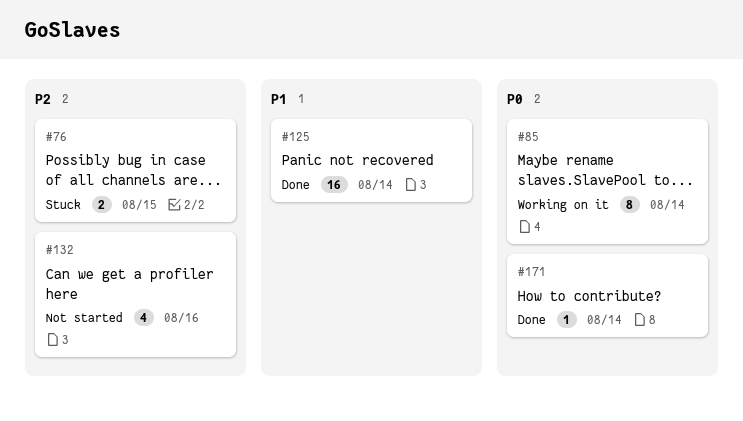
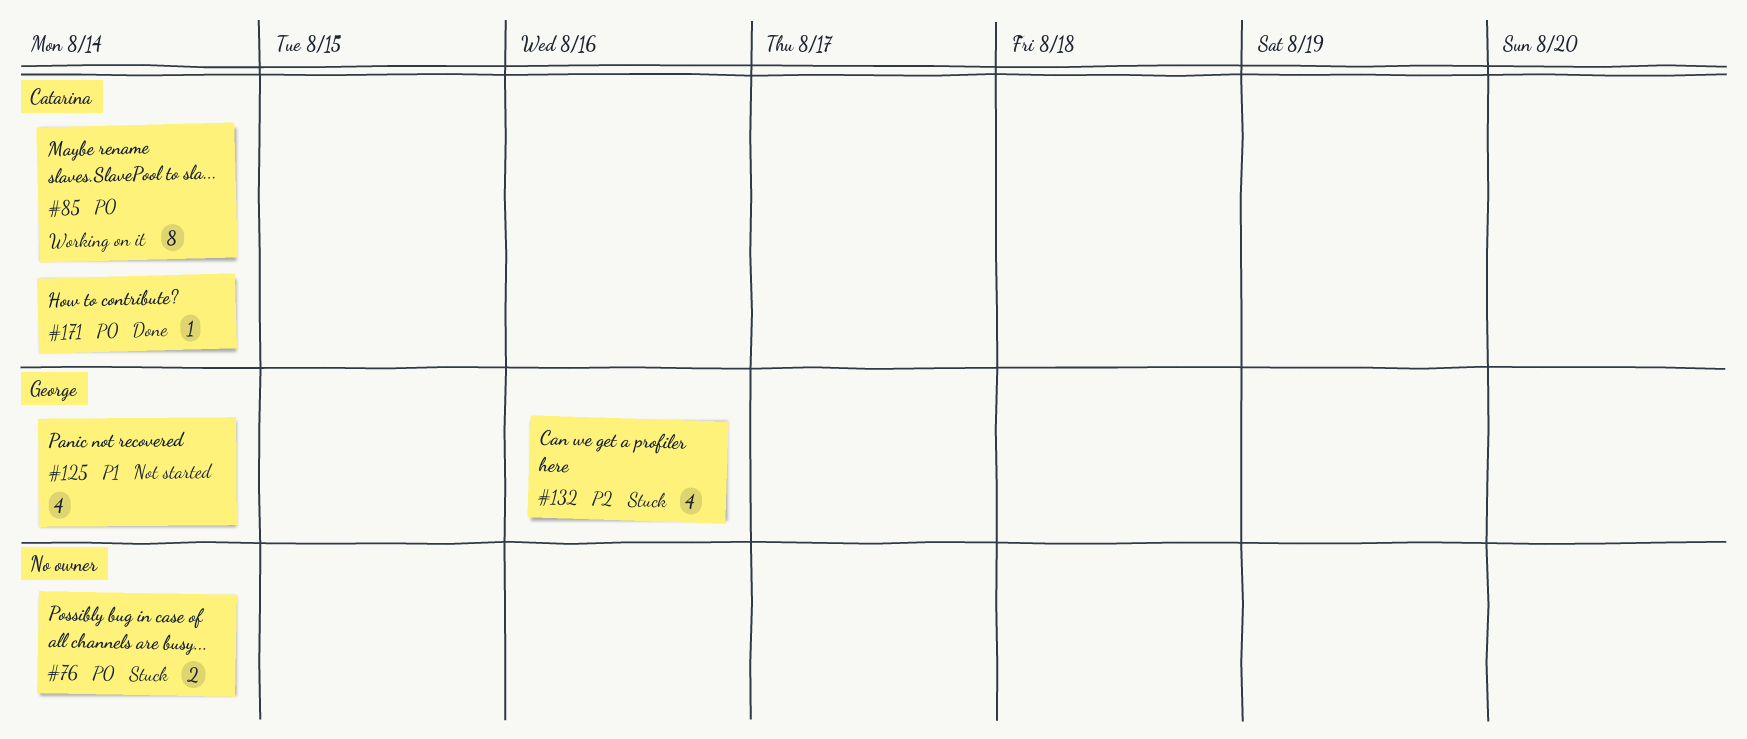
#76, priority: P2 -> P0
#76, due: Aug 15 -> Aug 14
#125, status: Done -> Not started
#125, estimate: 16 -> 4
#132, status: Not started -> Stuck

